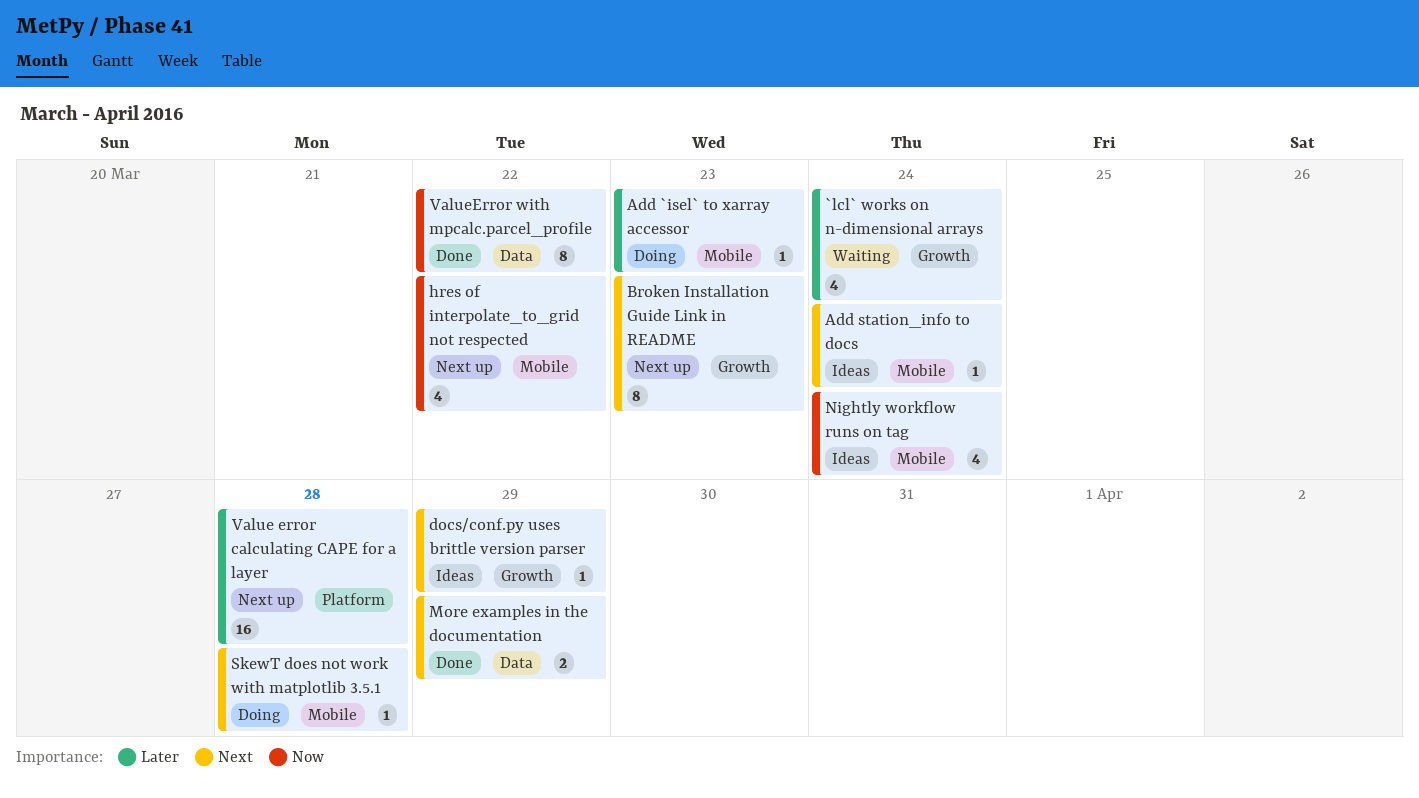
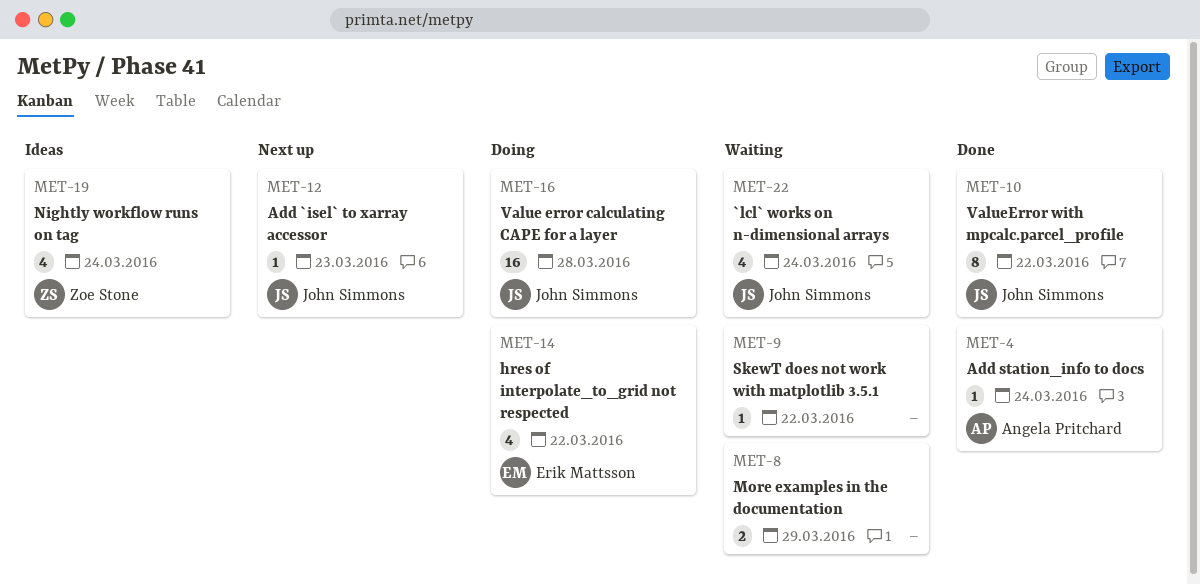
Add `isel` to xarray accessor, status: Doing -> Next up
Add station_info to docs, status: Ideas -> Done
Broken Installation Guide Link in README: present -> none
docs/conf.py uses brittle version parser: present -> none
hres of interpolate_to_grid not respected, status: Next up -> Doing
More examples in the documentation, status: Done -> Waiting
SkewT does not work with matplotlib 3.5.1, status: Doing -> Waiting
SkewT does not work with matplotlib 3.5.1, due: Mar 28 -> Mar 22
Value error calculating CAPE for a layer, status: Next up -> Doing

